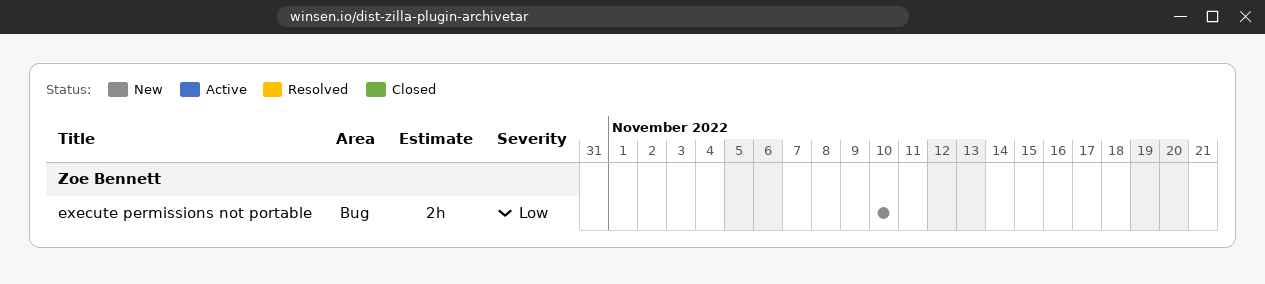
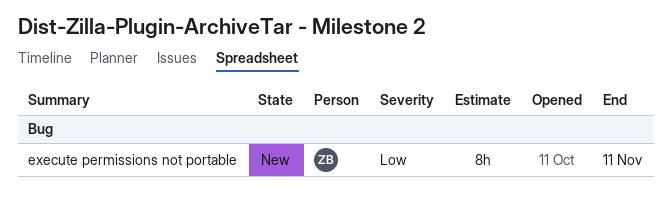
execute permissions not portable, estimate: 2h -> 8h
execute permissions not portable, due: Nov 10 -> Nov 11

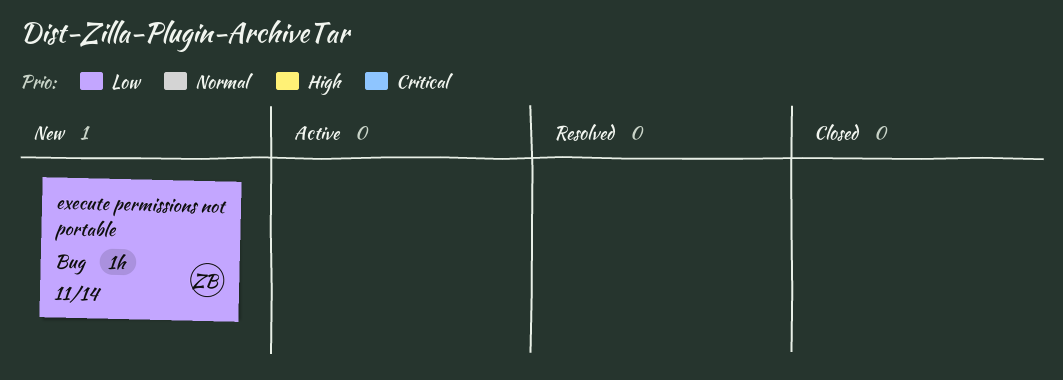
execute permissions not portable, estimate: 8h -> 1h
execute permissions not portable, due: Nov 11 -> Nov 14

